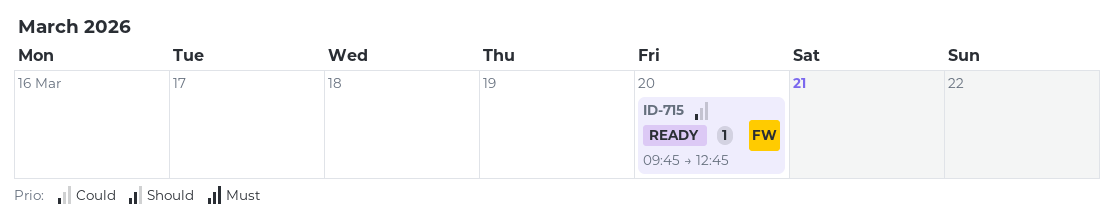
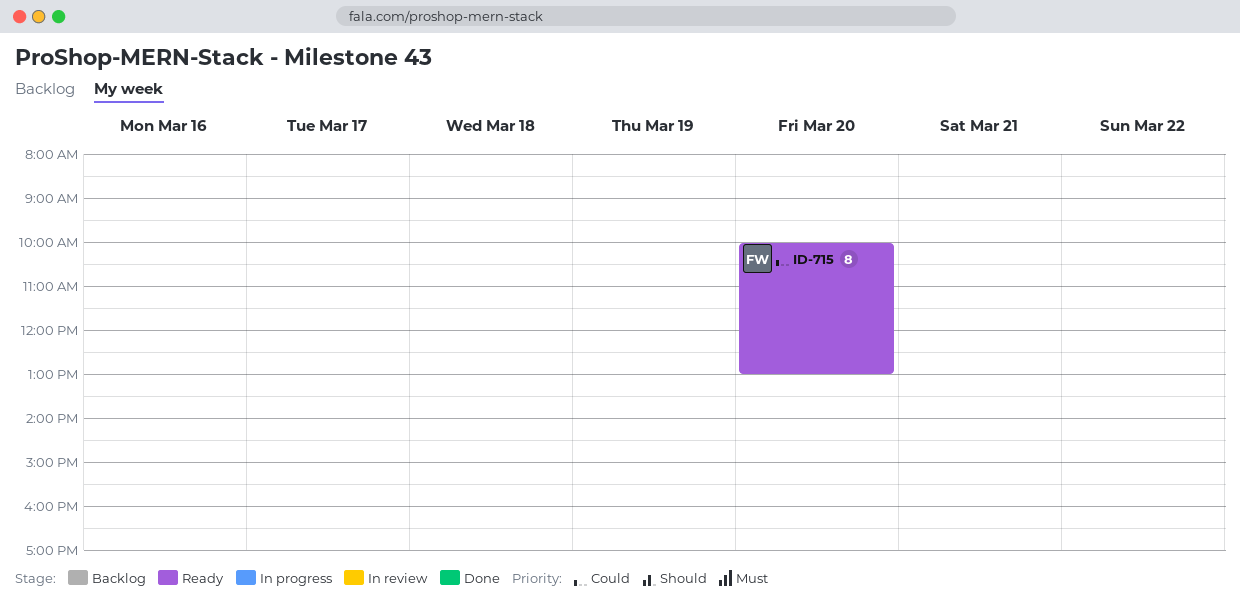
ID-715, estimate: 1 -> 8
ID-715, begins: 09:45 -> 10:00
ID-715, ends: 12:45 -> 13:00

